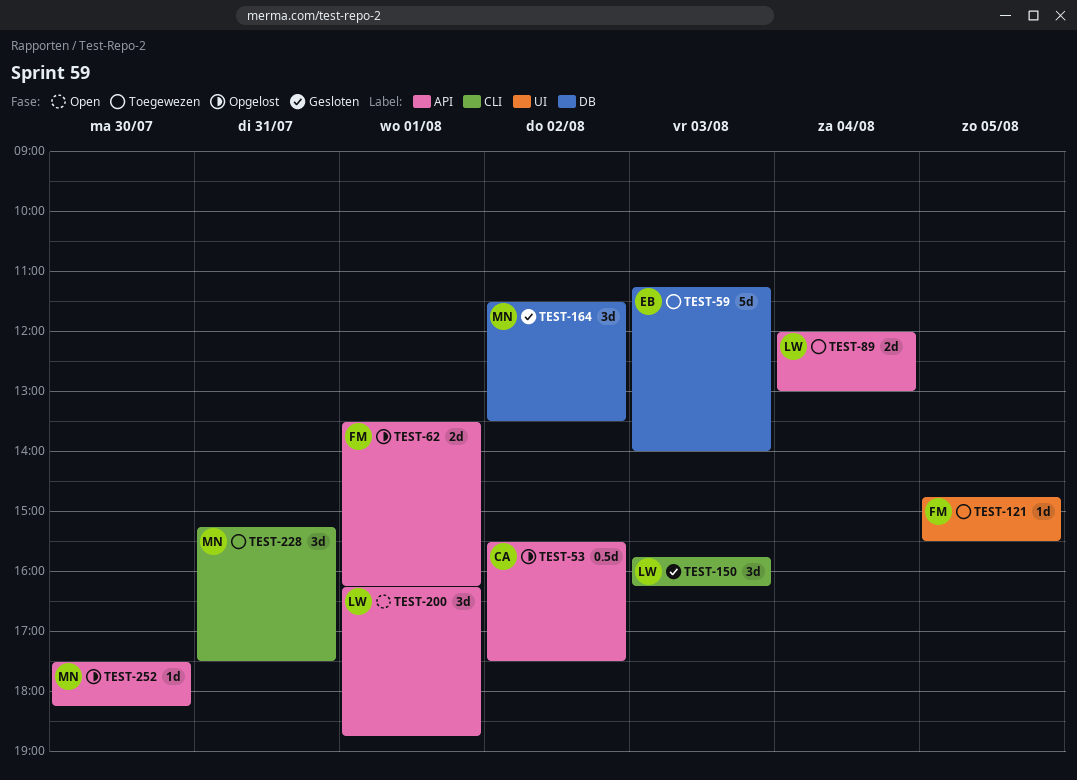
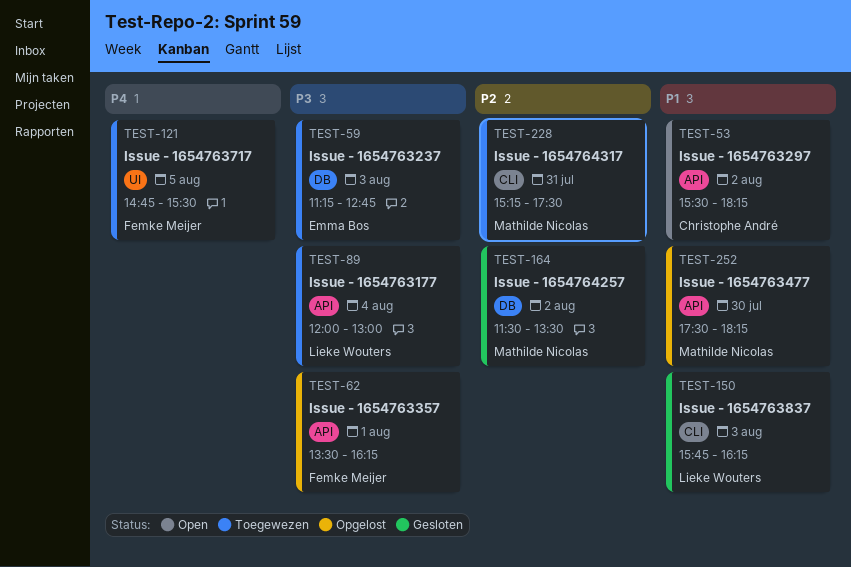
TEST-53, status: Opgelost -> Open
TEST-53, ends: 17:30 -> 18:15
TEST-59, ends: 14:00 -> 12:45
TEST-200: present -> none

